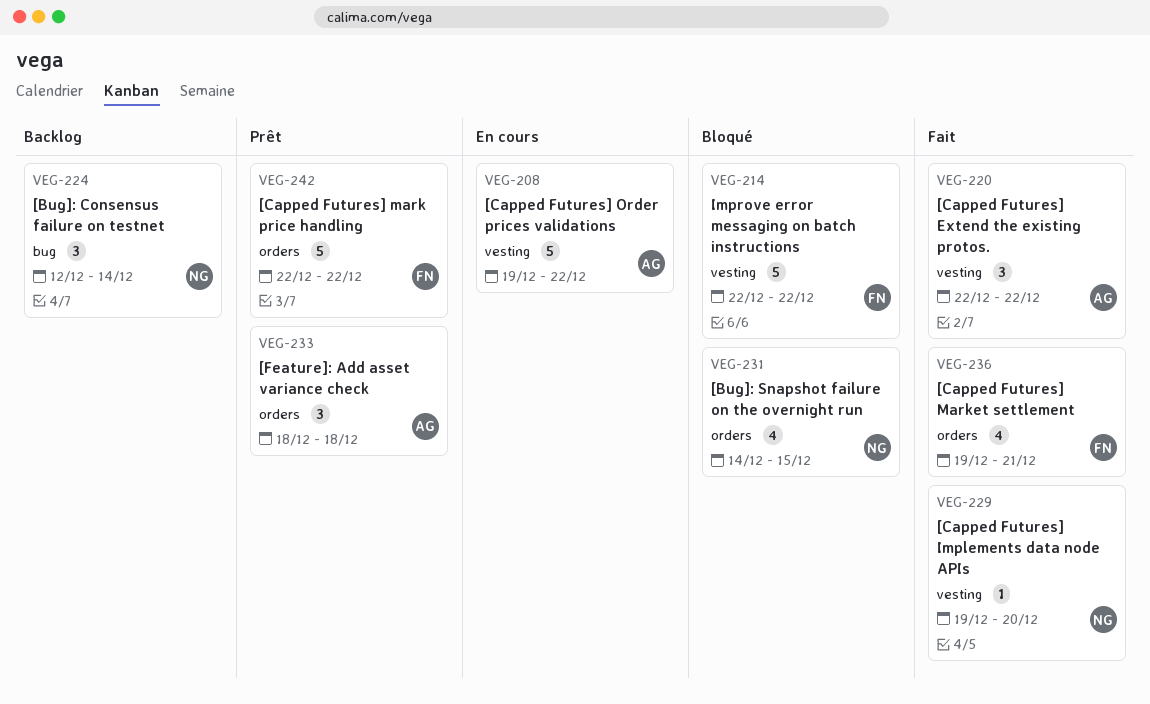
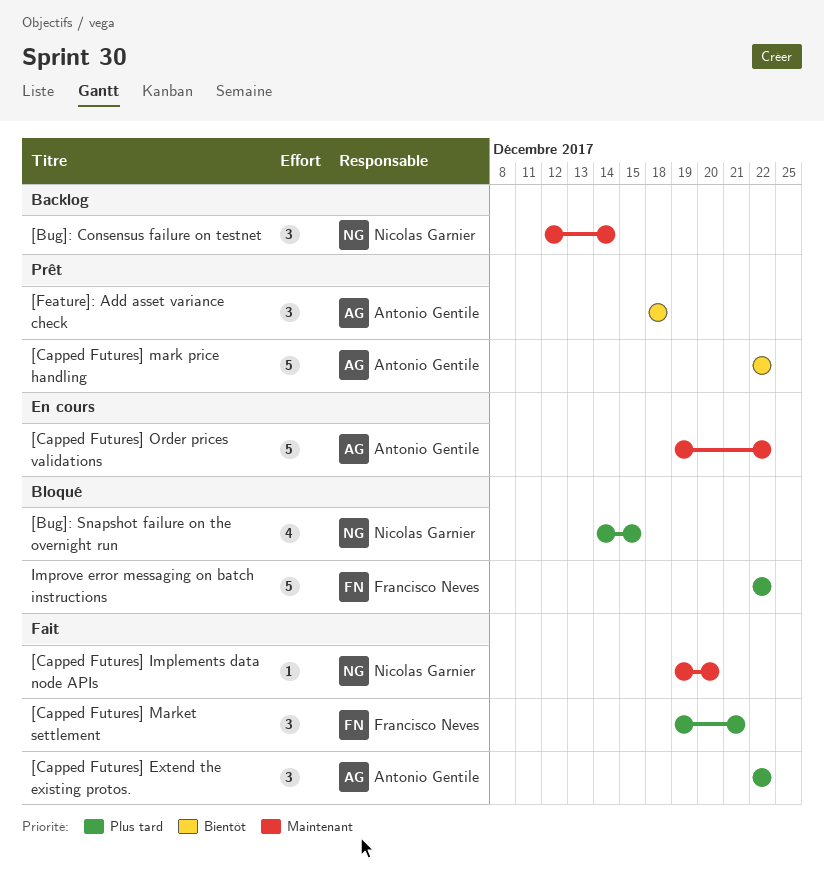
[Capped Futures] mark price handling, owner: Francisco Neves -> Antonio Gentile
[Capped Futures] Market settlement, estimate: 4 -> 3

